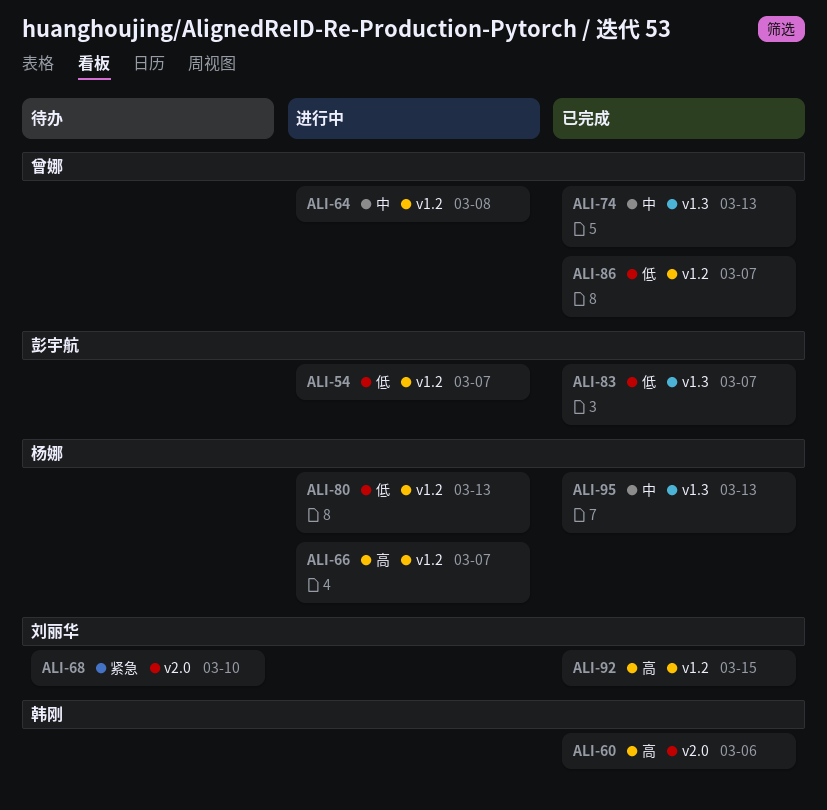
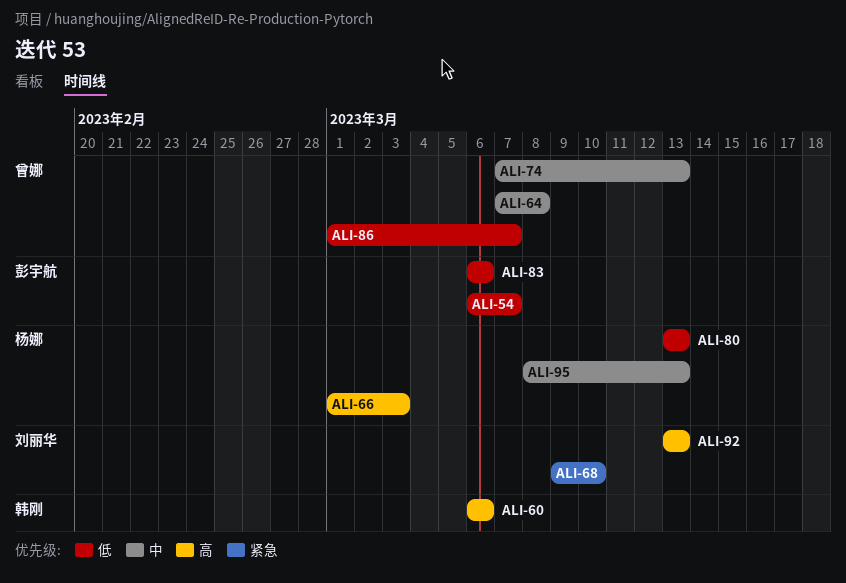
ALI-66, due: Mar 7 -> Mar 3
ALI-83, due: Mar 7 -> Mar 6
ALI-92, due: Mar 15 -> Mar 13

